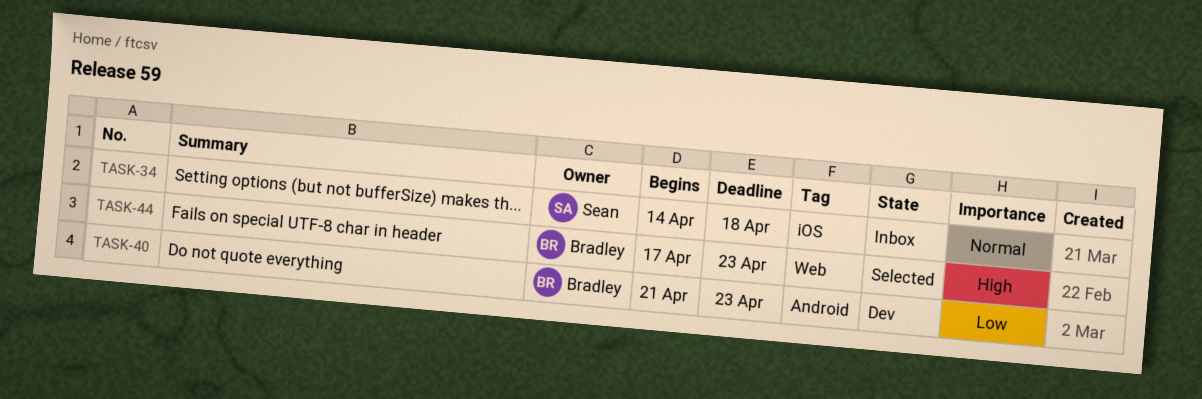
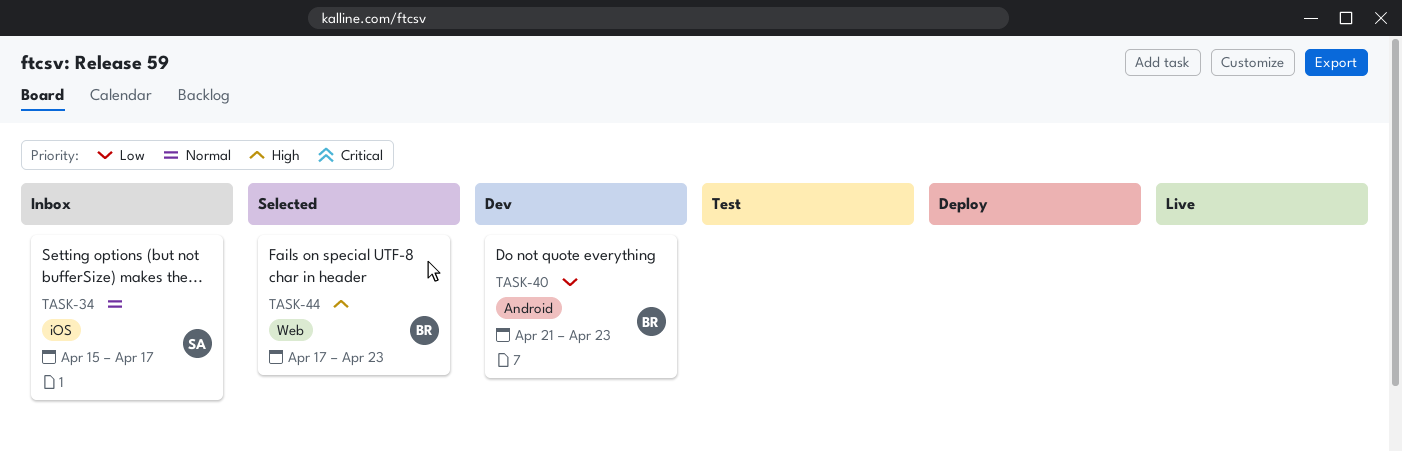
TASK-34, start: Apr 14 -> Apr 15
TASK-34, due: Apr 18 -> Apr 17

